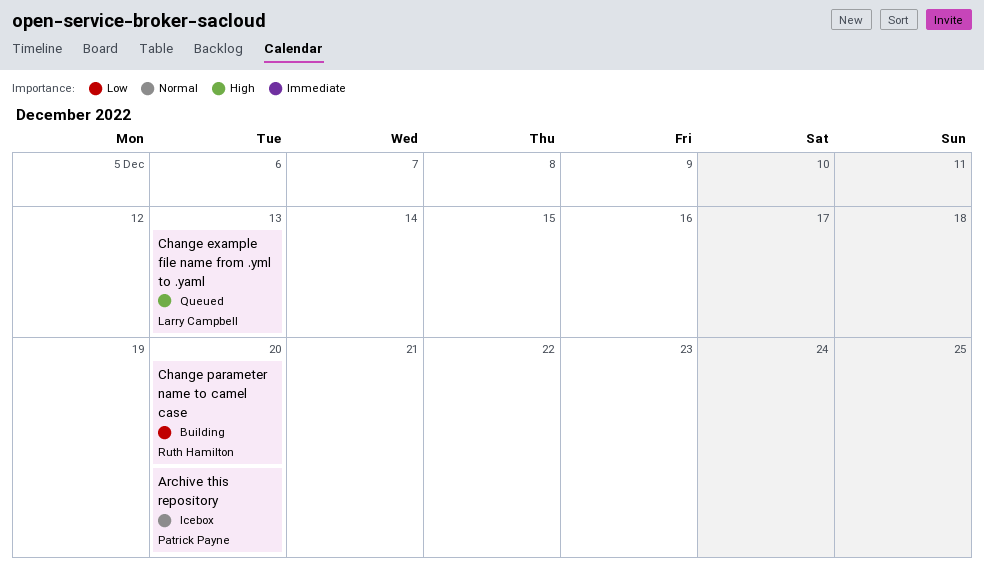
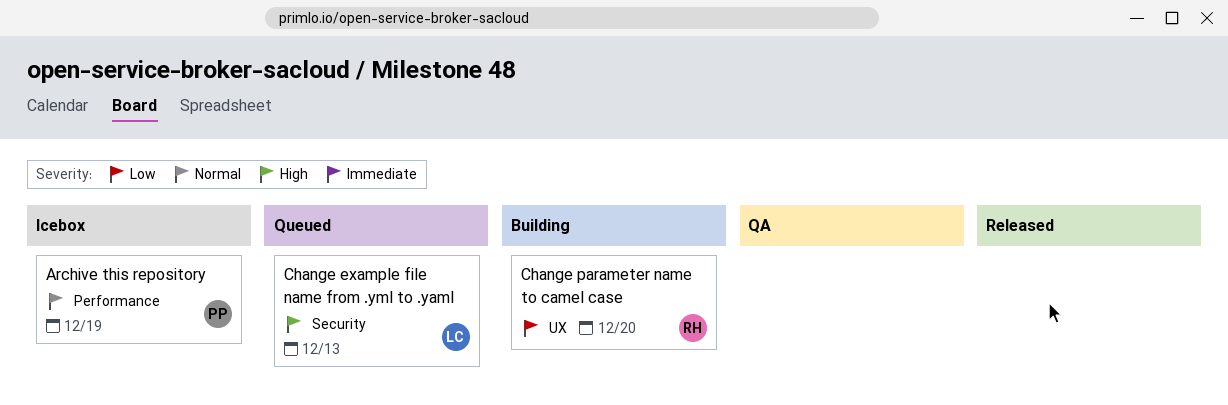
Archive this repository, due: Dec 20 -> Dec 19

